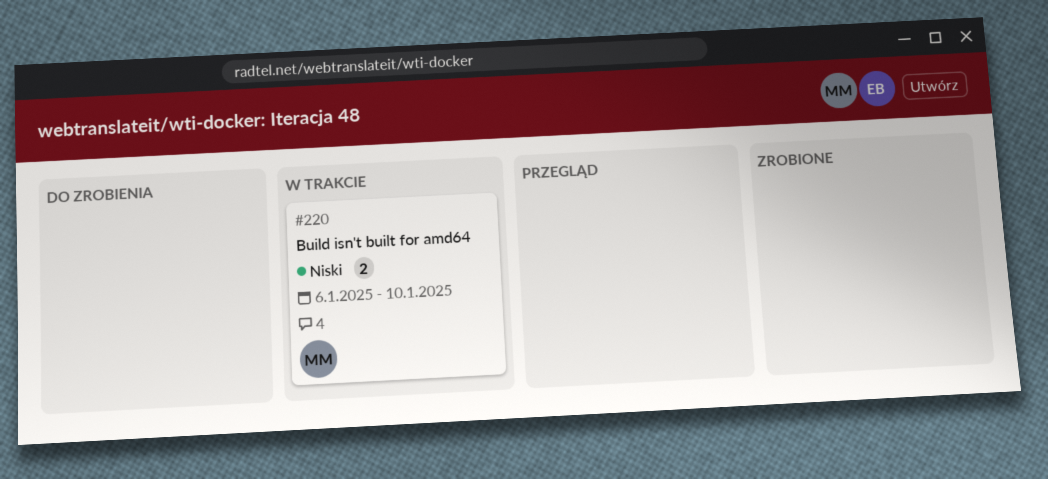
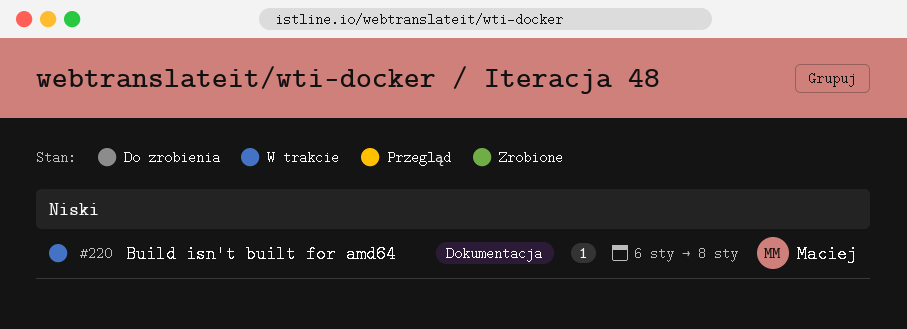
#220, estimate: 2 -> 1
#220, due: Jan 10 -> Jan 8

